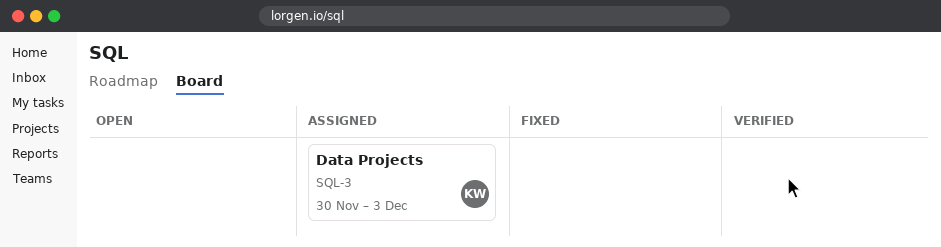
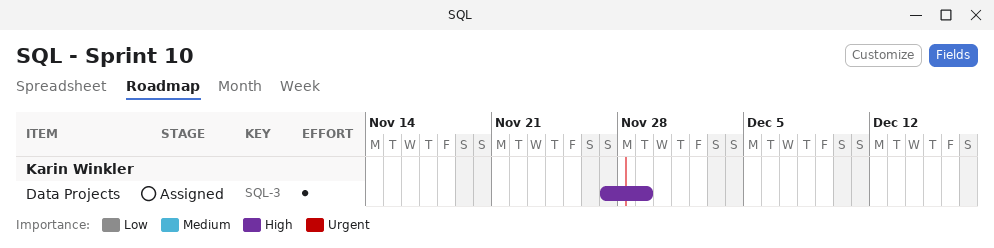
SQL-3, start: Nov 30 -> Nov 27
SQL-3, due: Dec 3 -> Nov 29

